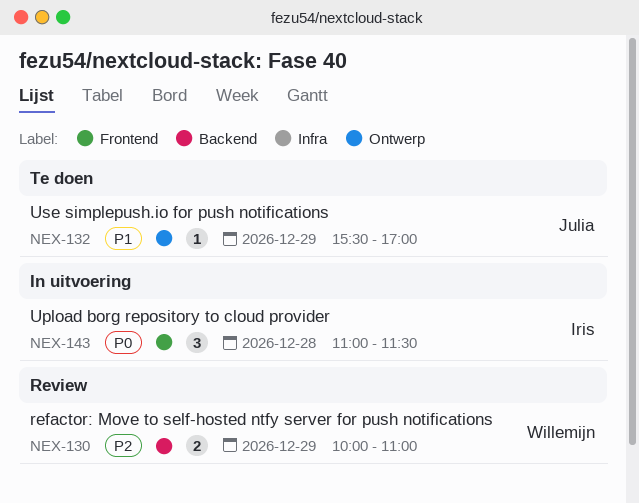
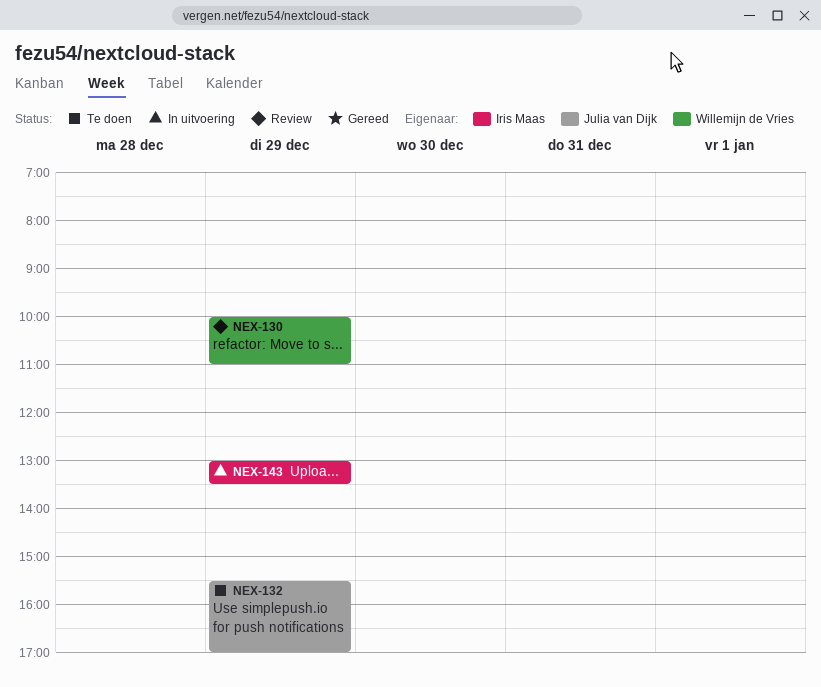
NEX-143, day: Dec 28 -> Dec 29
NEX-143, begins: 11:00 -> 13:00
NEX-143, ends: 11:30 -> 13:30

